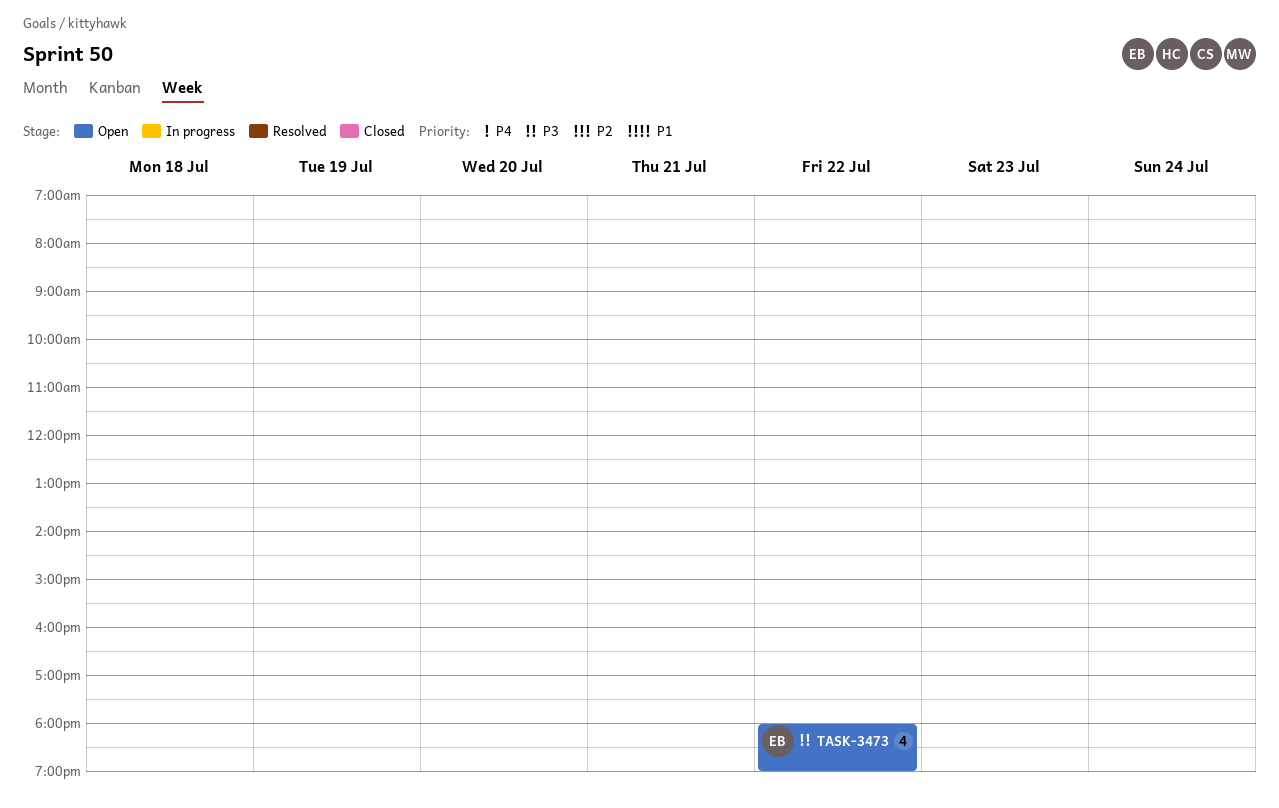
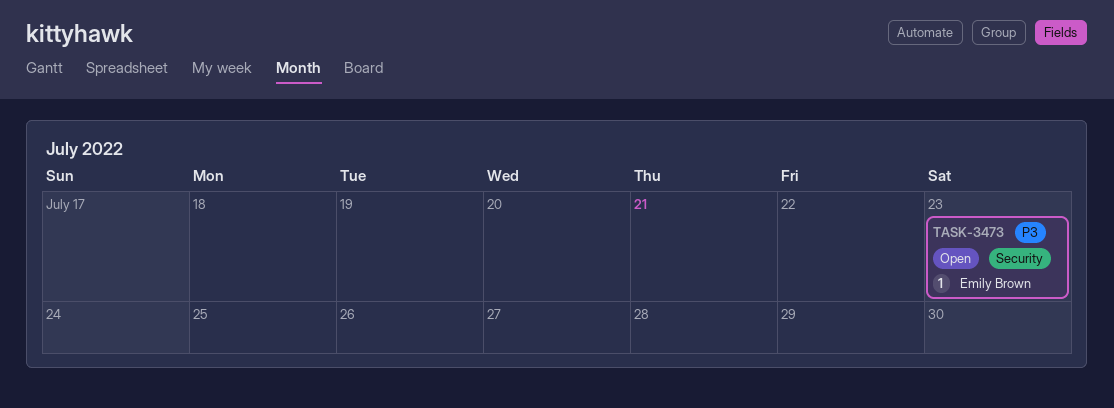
TASK-3473, estimate: 4 -> 1
TASK-3473, day: Jul 22 -> Jul 23

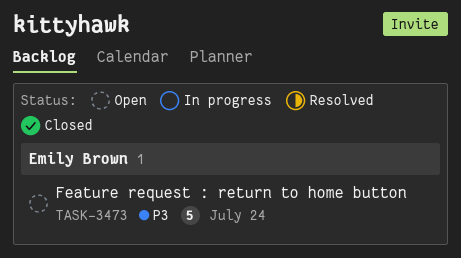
TASK-3473, estimate: 1 -> 5
TASK-3473, day: Jul 23 -> Jul 24

